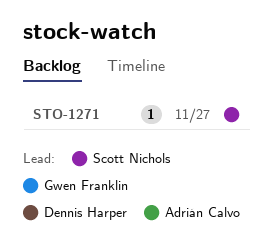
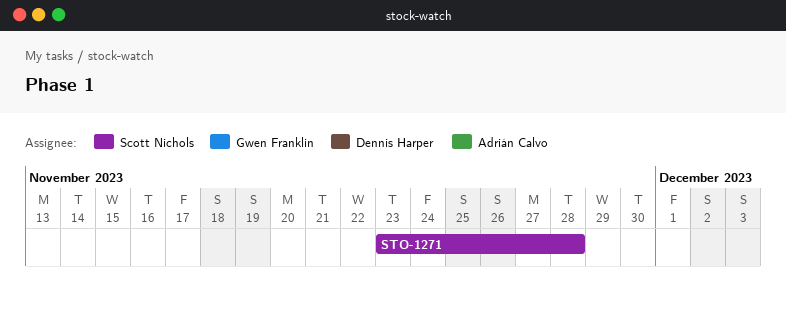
STO-1271, due: Nov 27 -> Nov 28

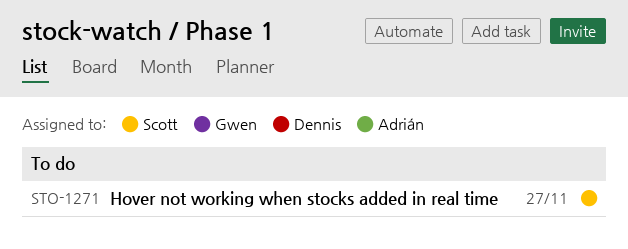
STO-1271, due: Nov 28 -> Nov 27

